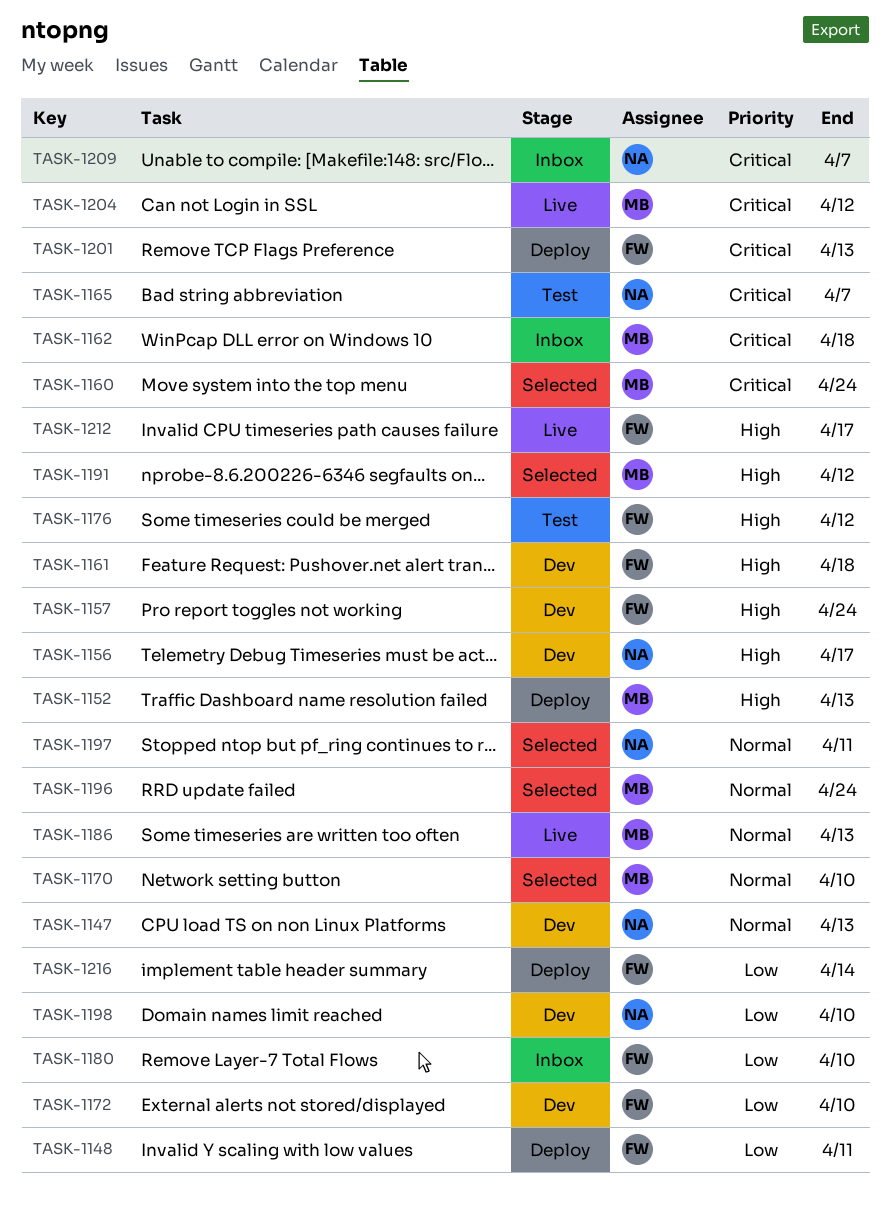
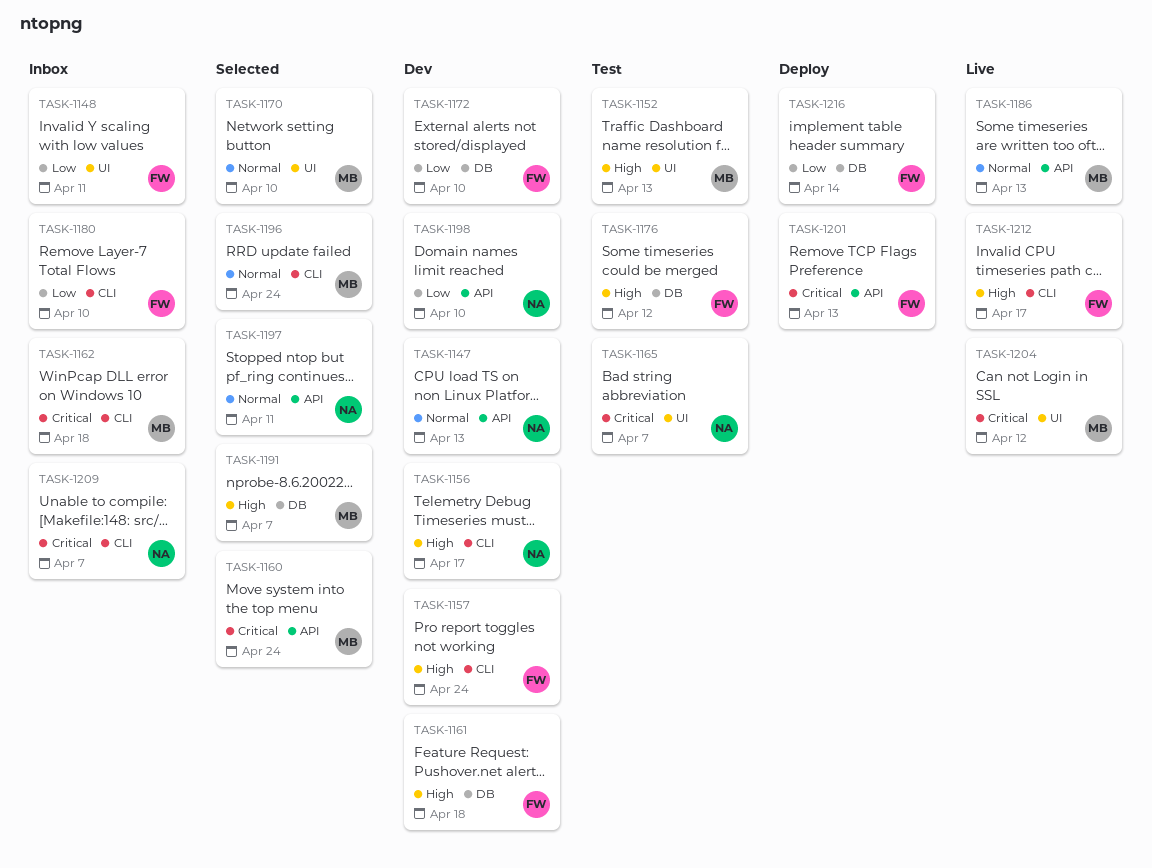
TASK-1148, status: Deploy -> Inbox
TASK-1152, status: Deploy -> Test
TASK-1191, due: Apr 12 -> Apr 7

